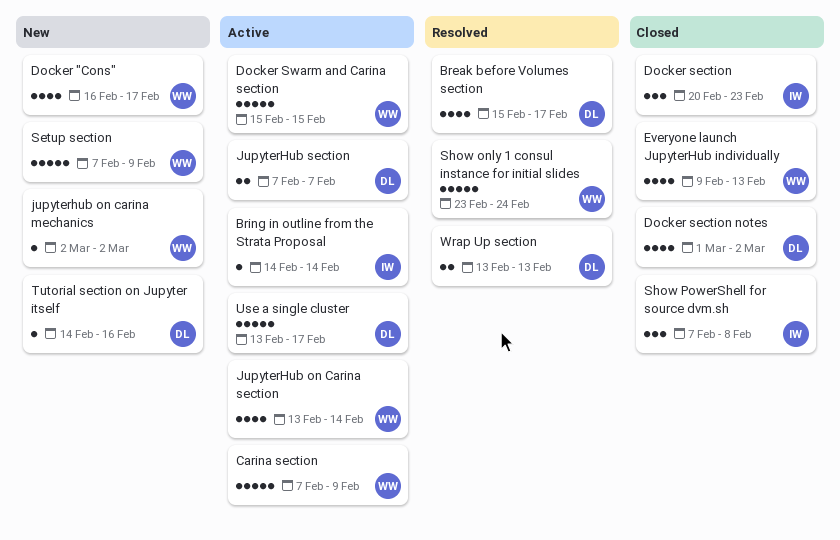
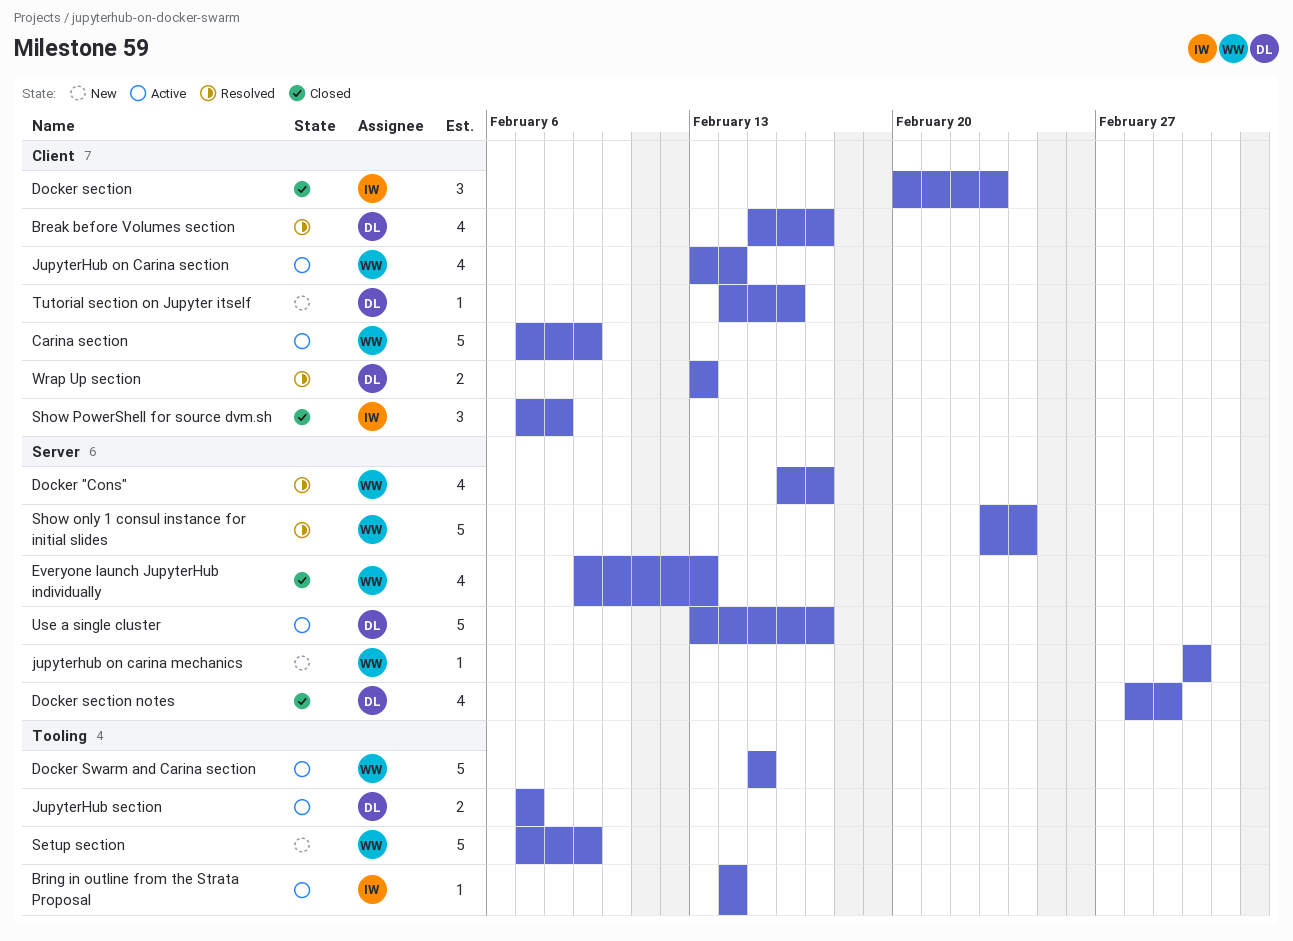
Docker "Cons", status: New -> Resolved
Docker section notes, start: Mar 1 -> Feb 28
Docker section notes, due: Mar 2 -> Mar 1

